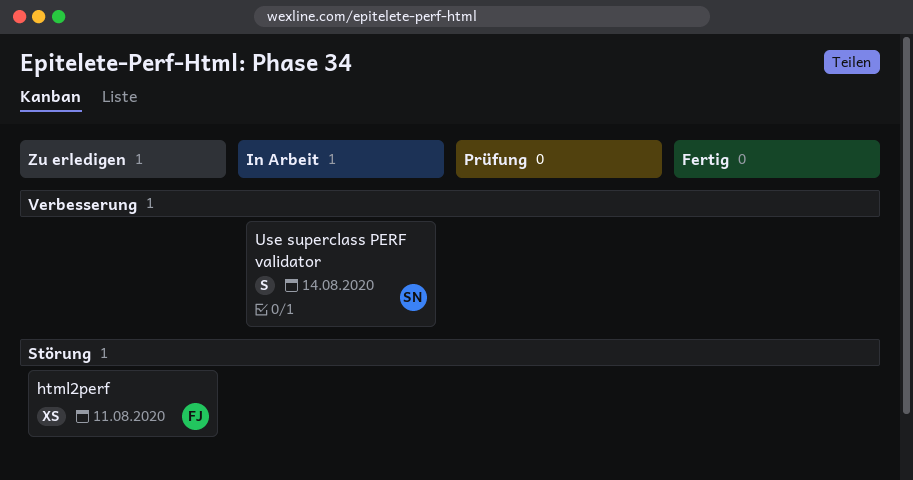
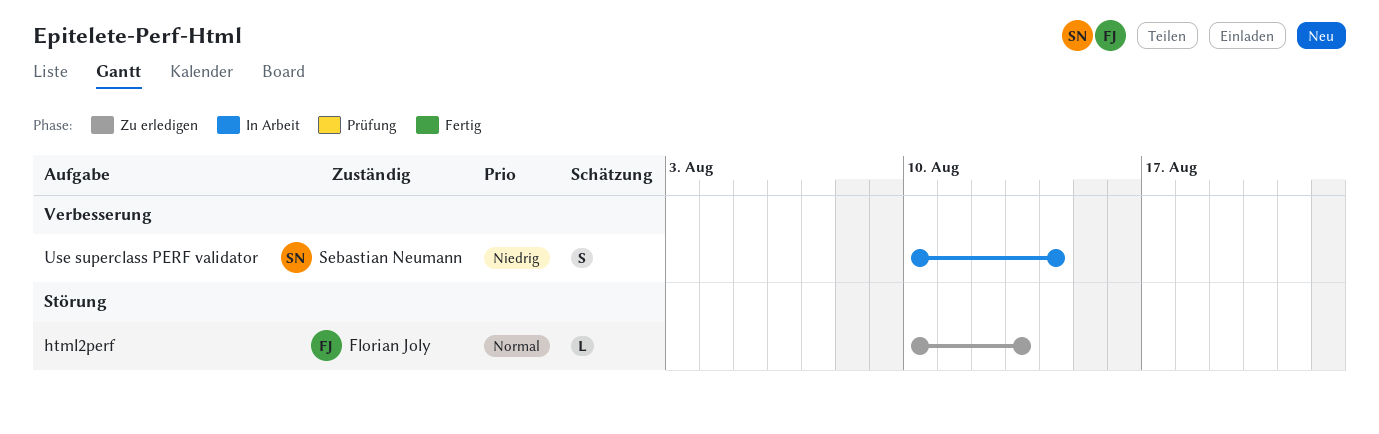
html2perf, estimate: XS -> L
html2perf, due: Aug 11 -> Aug 13

